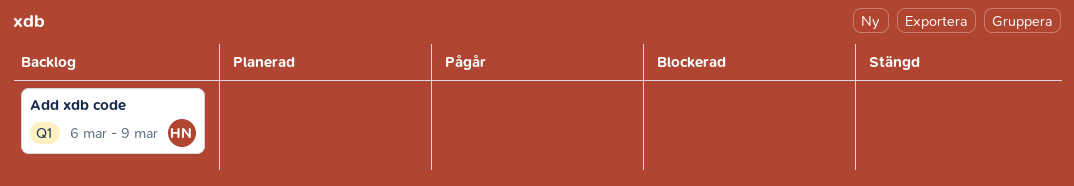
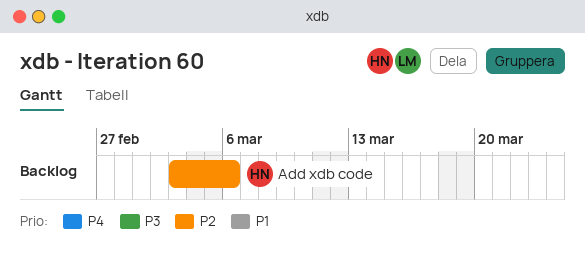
Add xdb code, start: Mar 6 -> Mar 3
Add xdb code, due: Mar 9 -> Mar 6

